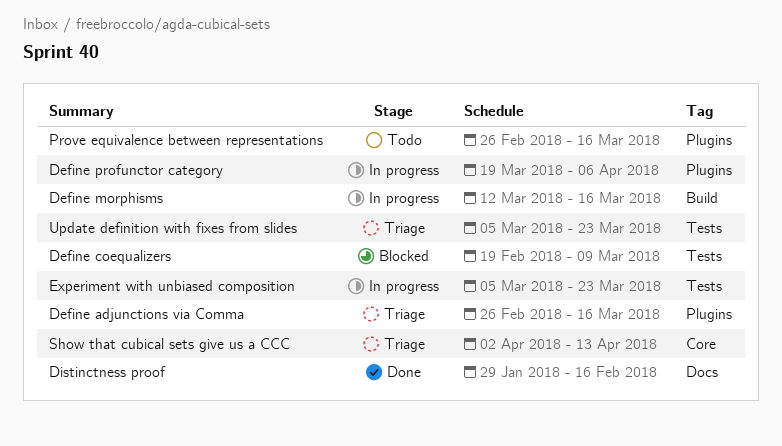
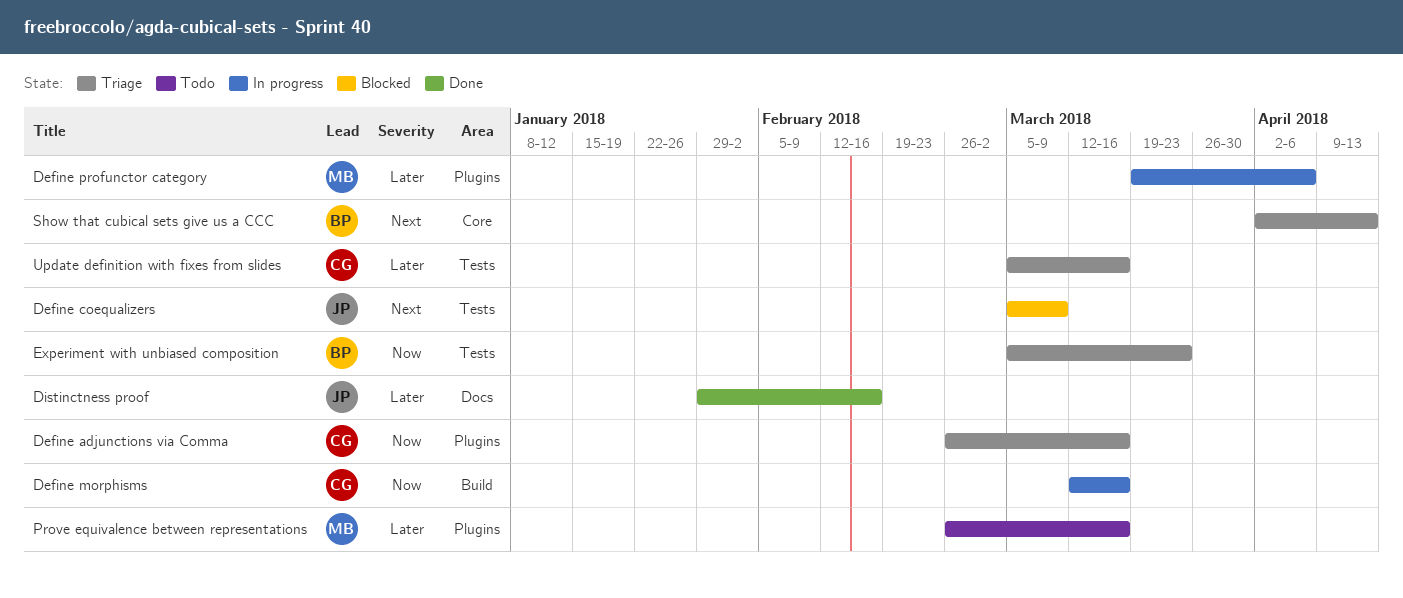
Define coequalizers, start: Feb 19 -> Mar 5
Experiment with unbiased composition, status: In progress -> Triage
Update definition with fixes from slides, due: Mar 23 -> Mar 16

